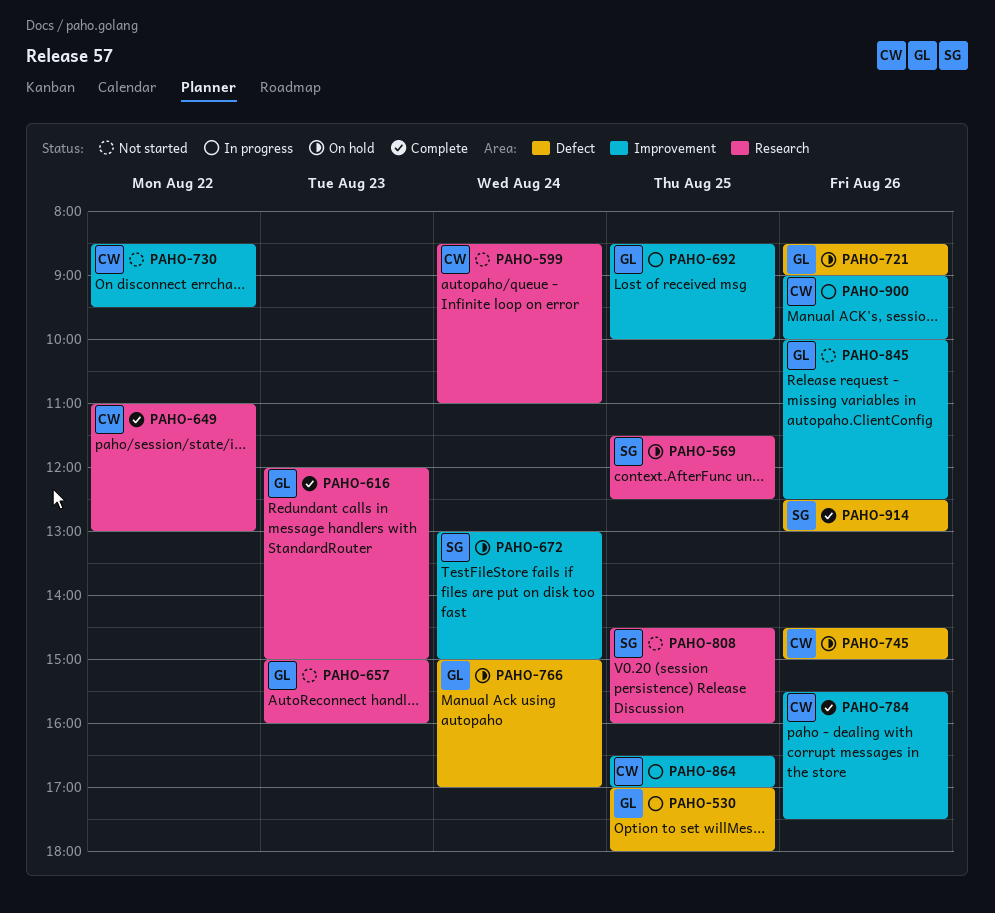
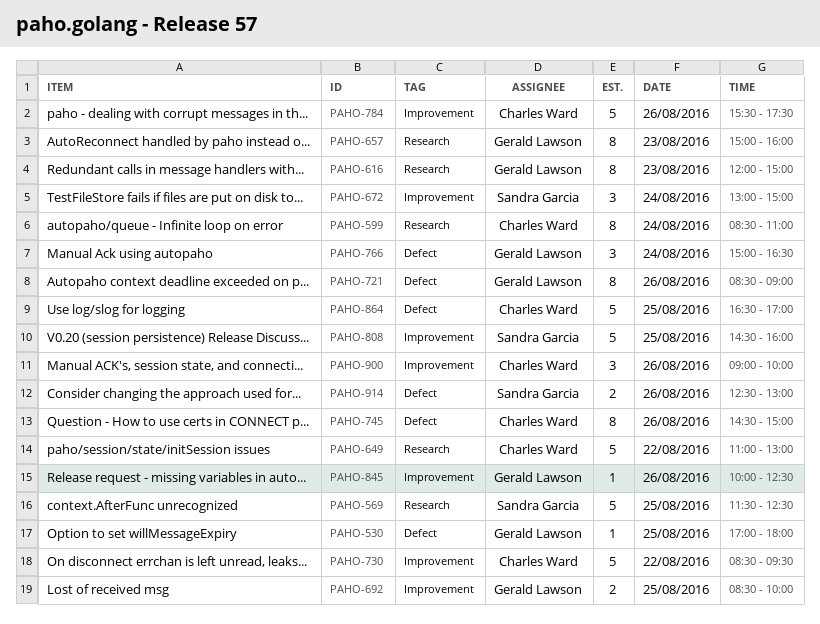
PAHO-766, ends: 17:00 -> 16:30
PAHO-808, label: Research -> Improvement
PAHO-864, label: Improvement -> Defect

